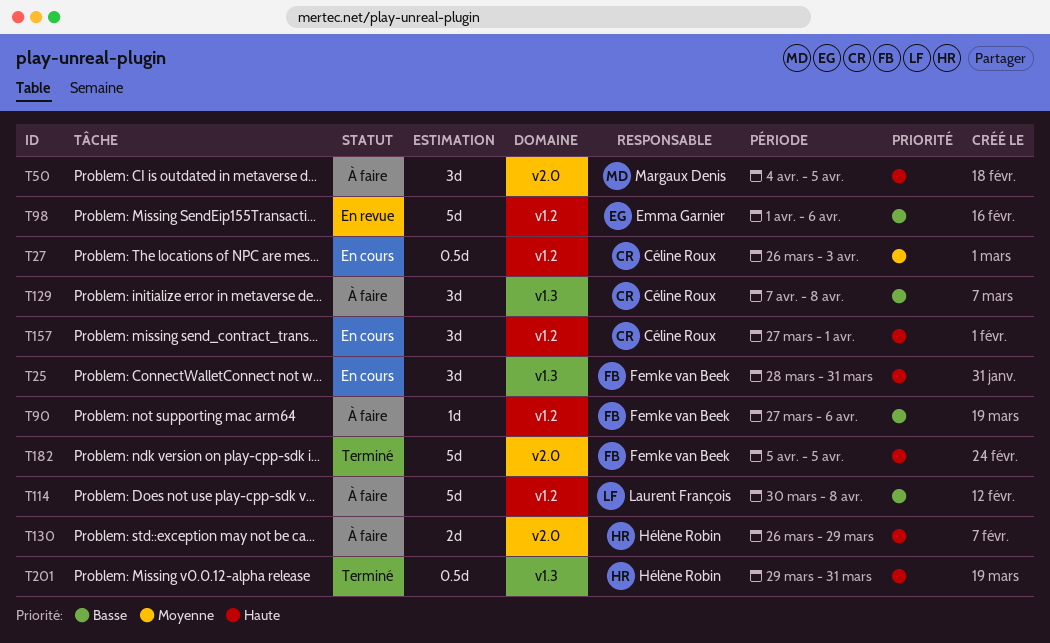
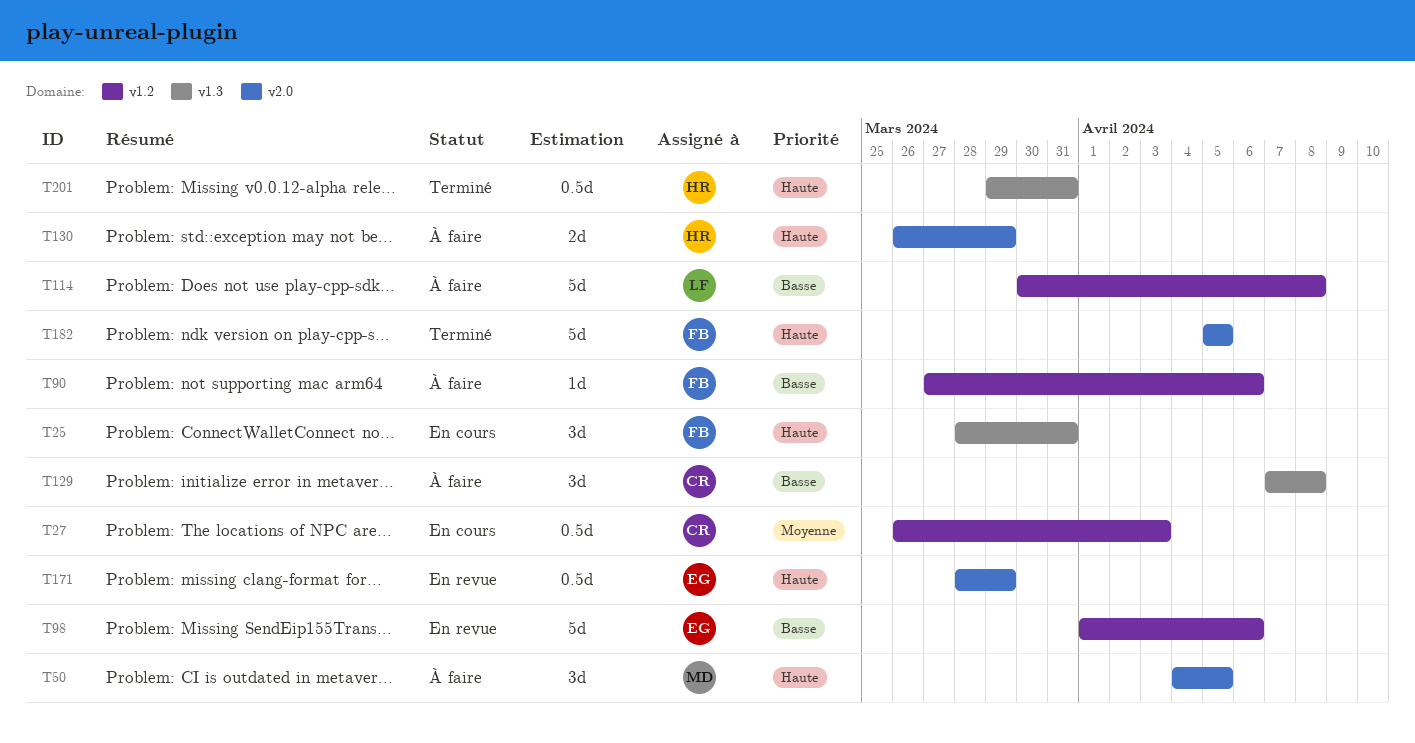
T157: present -> none
T171: none -> present

